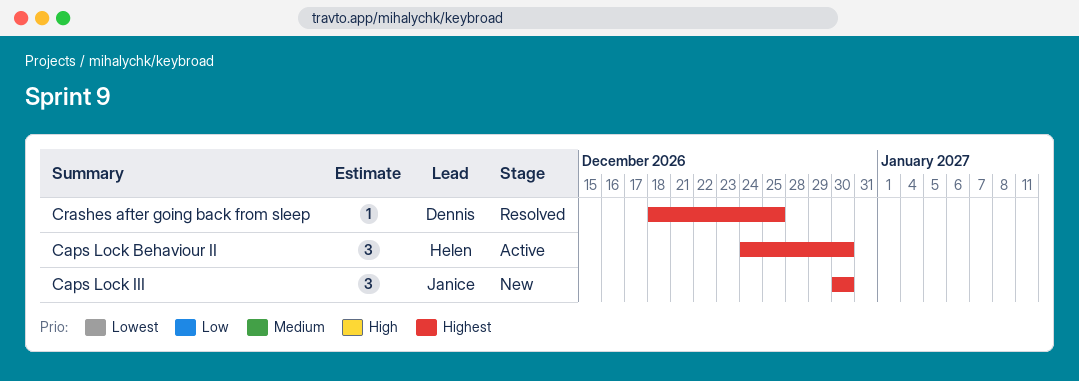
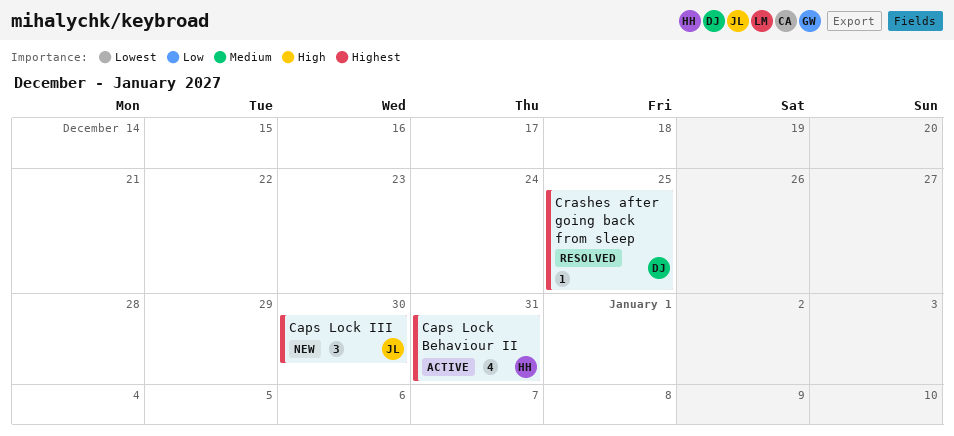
Caps Lock Behaviour II, estimate: 3 -> 4
Caps Lock Behaviour II, due: Dec 30 -> Dec 31

